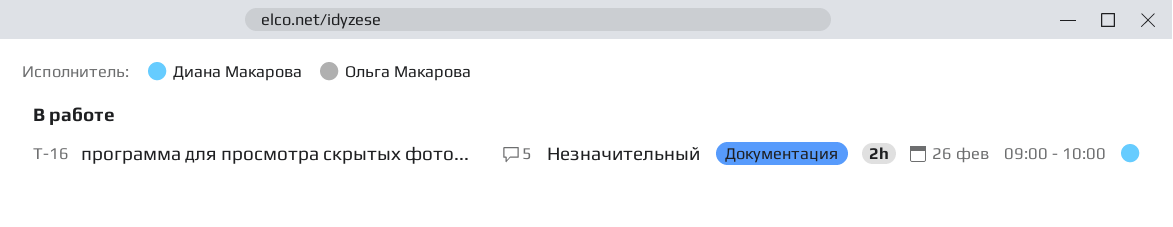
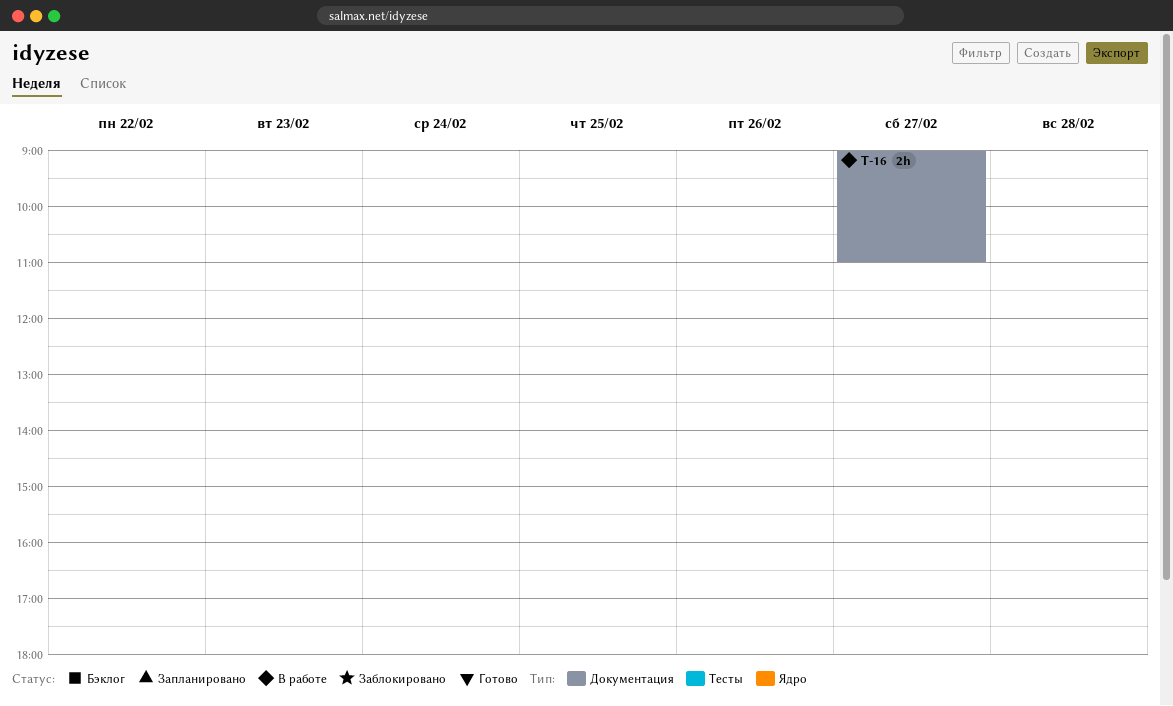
T-16, day: Feb 26 -> Feb 27
T-16, ends: 10:00 -> 11:00

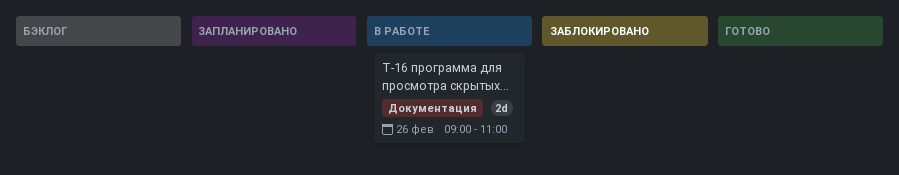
T-16, estimate: 2h -> 2d
T-16, day: Feb 27 -> Feb 26

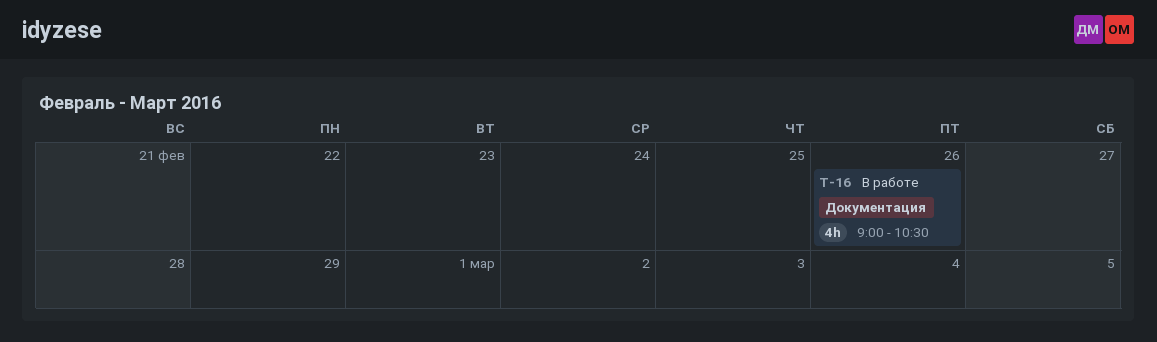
T-16, estimate: 2d -> 4h
T-16, ends: 11:00 -> 10:30

